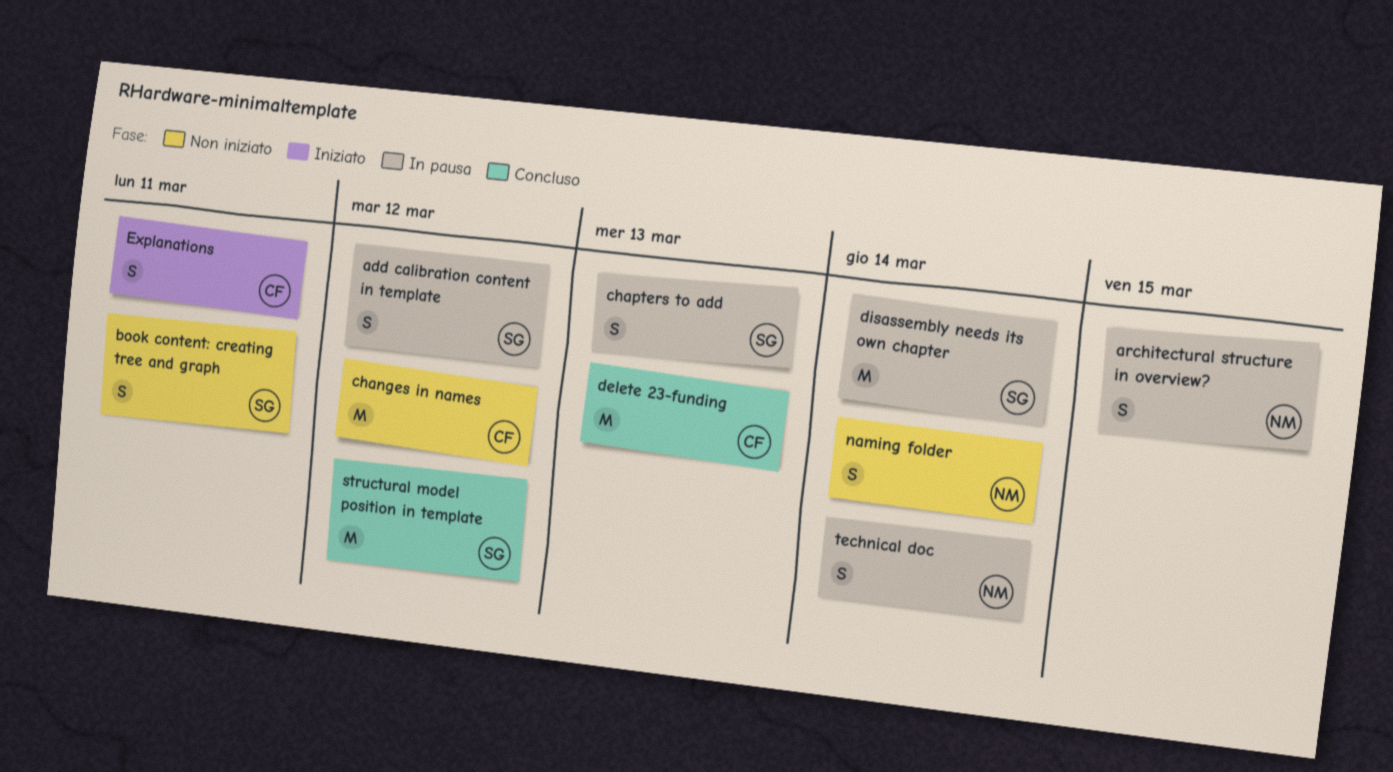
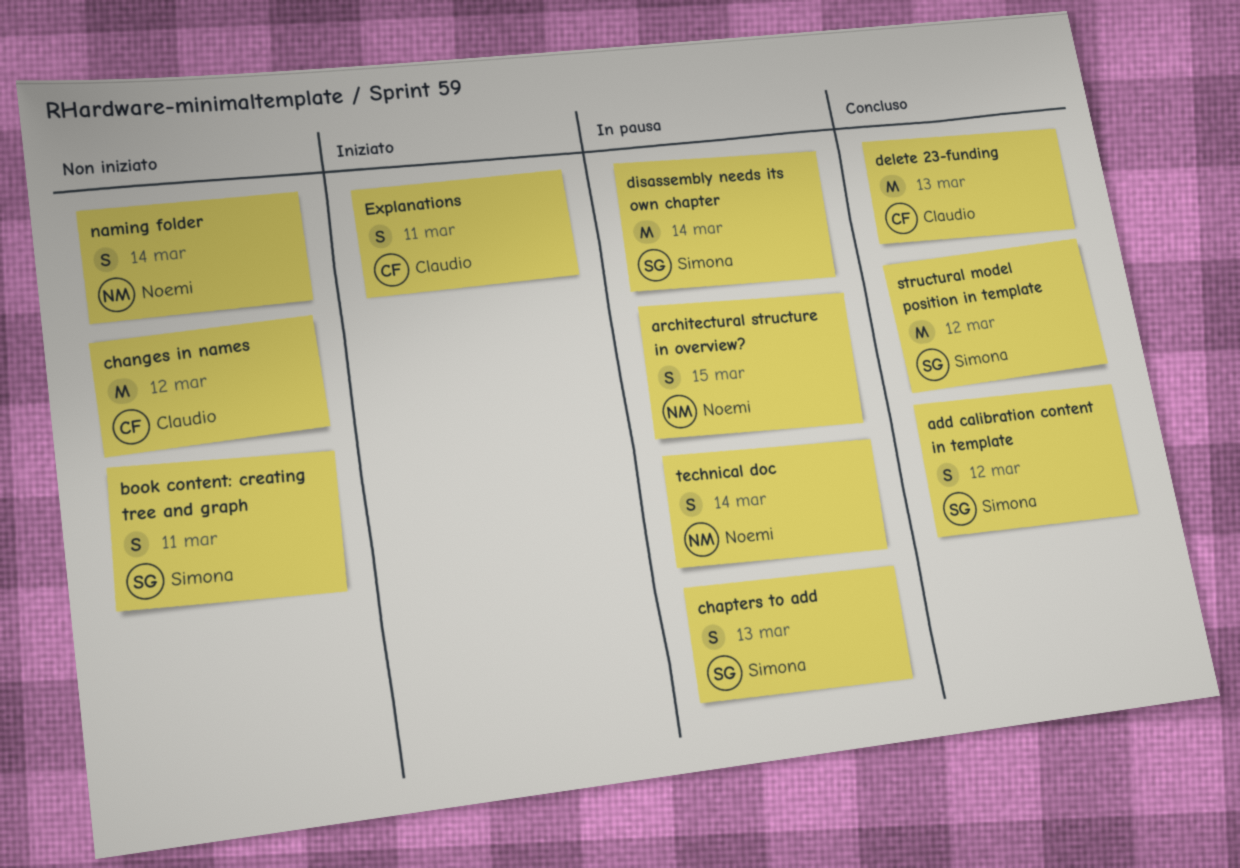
add calibration content in template, status: In pausa -> Concluso

